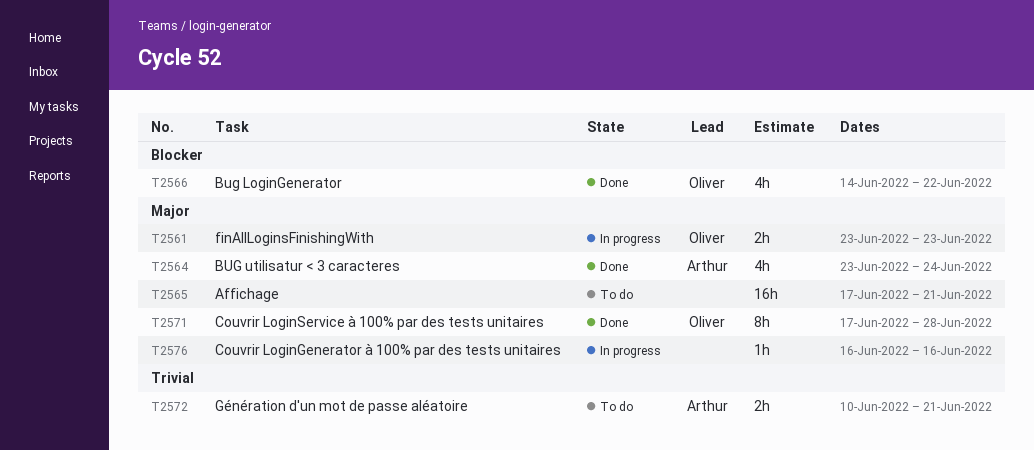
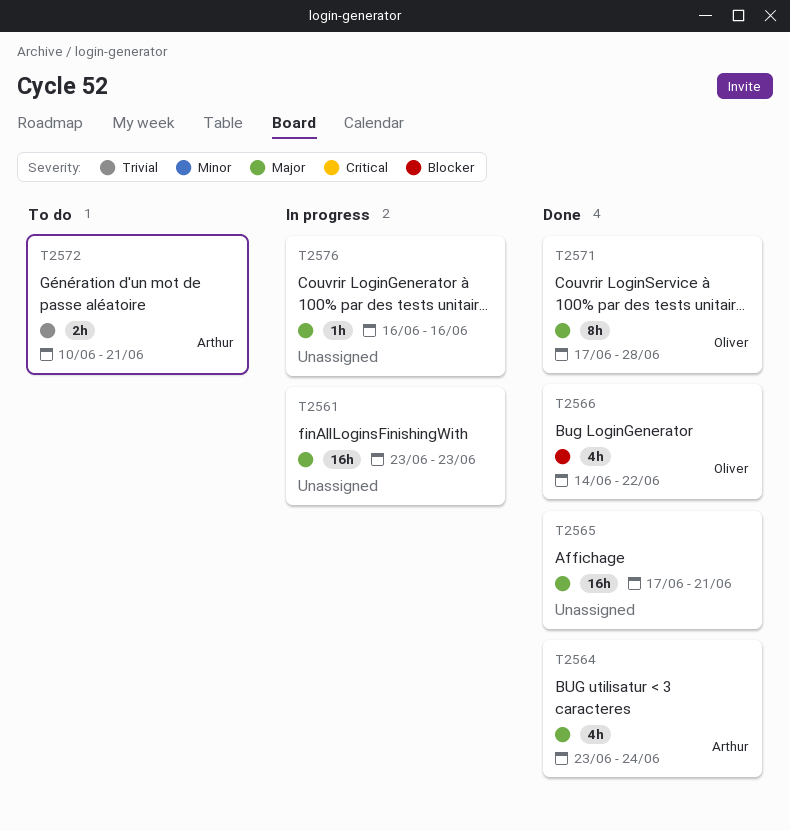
T2561, owner: Oliver -> none
T2561, estimate: 2h -> 16h
T2565, status: To do -> Done

